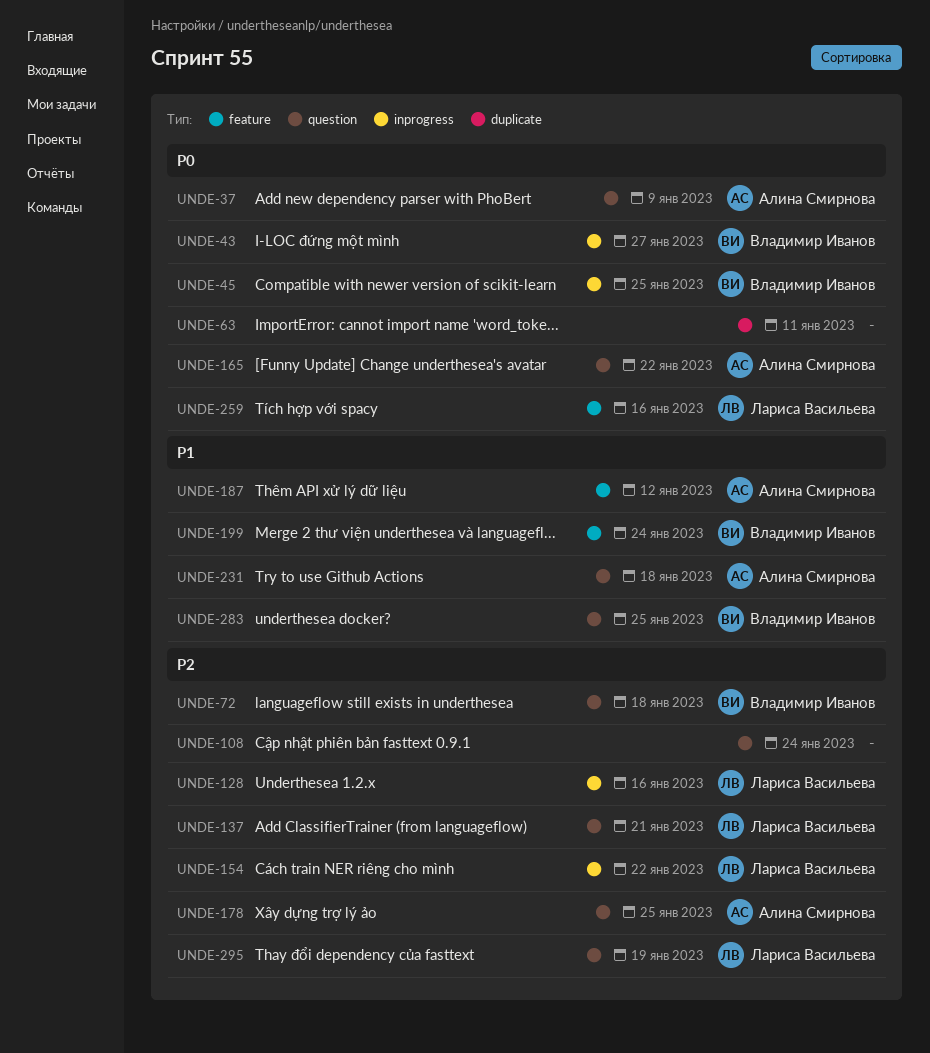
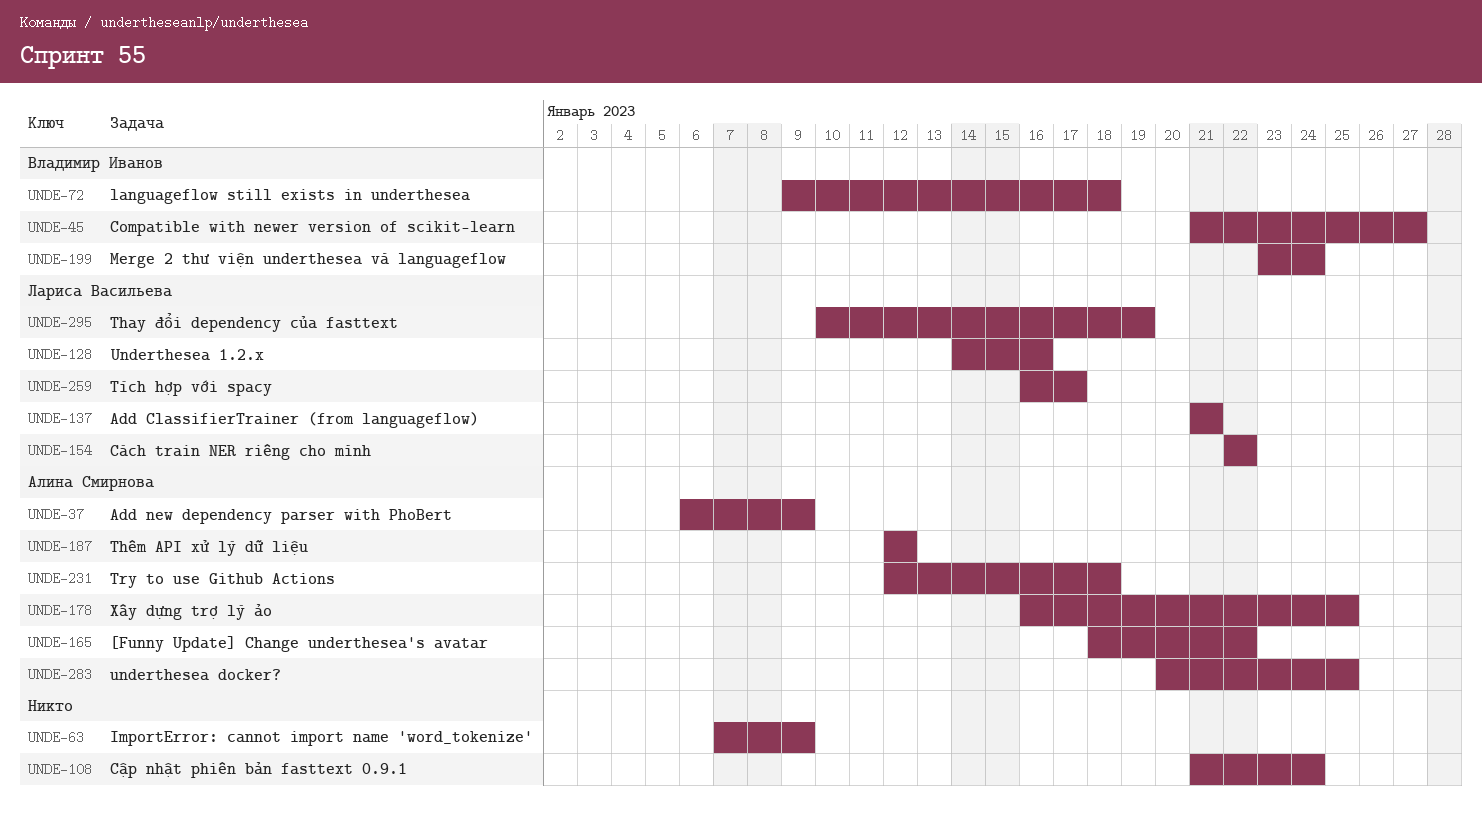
UNDE-43: present -> none
UNDE-45, due: Jan 25 -> Jan 27
UNDE-63, due: Jan 11 -> Jan 9
UNDE-259, due: Jan 16 -> Jan 17
UNDE-283, owner: Владимир Иванов -> Алина Смирнова

